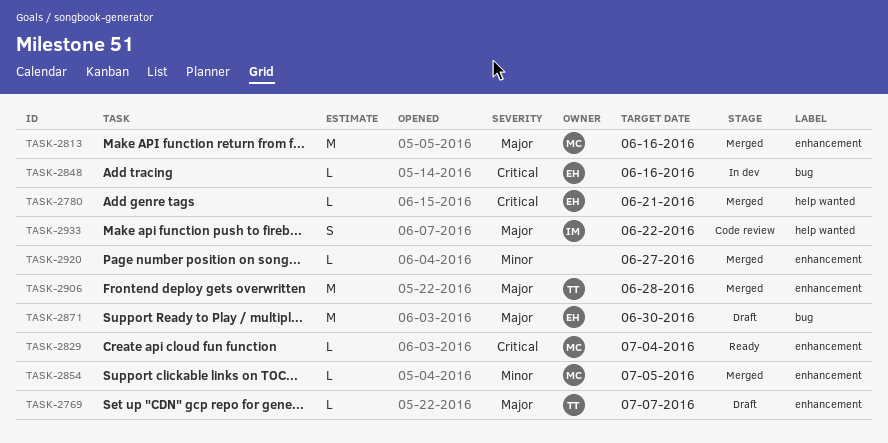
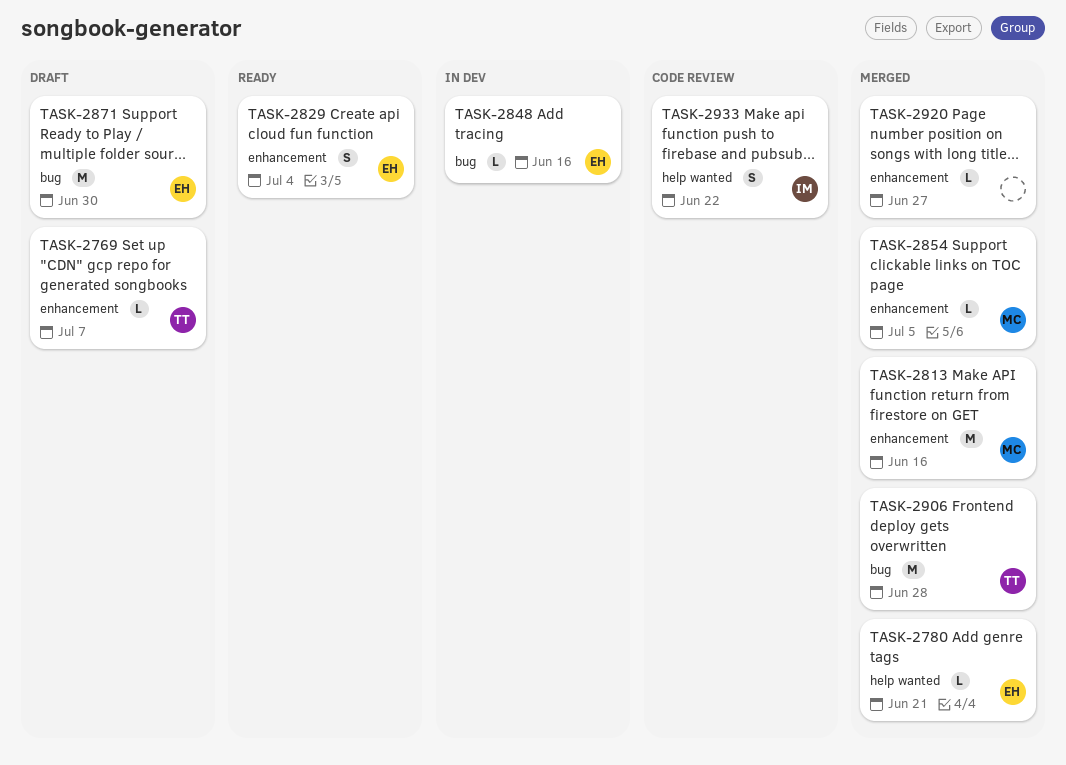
TASK-2829, owner: MC -> EH
TASK-2829, estimate: L -> S
TASK-2906, label: enhancement -> bug

